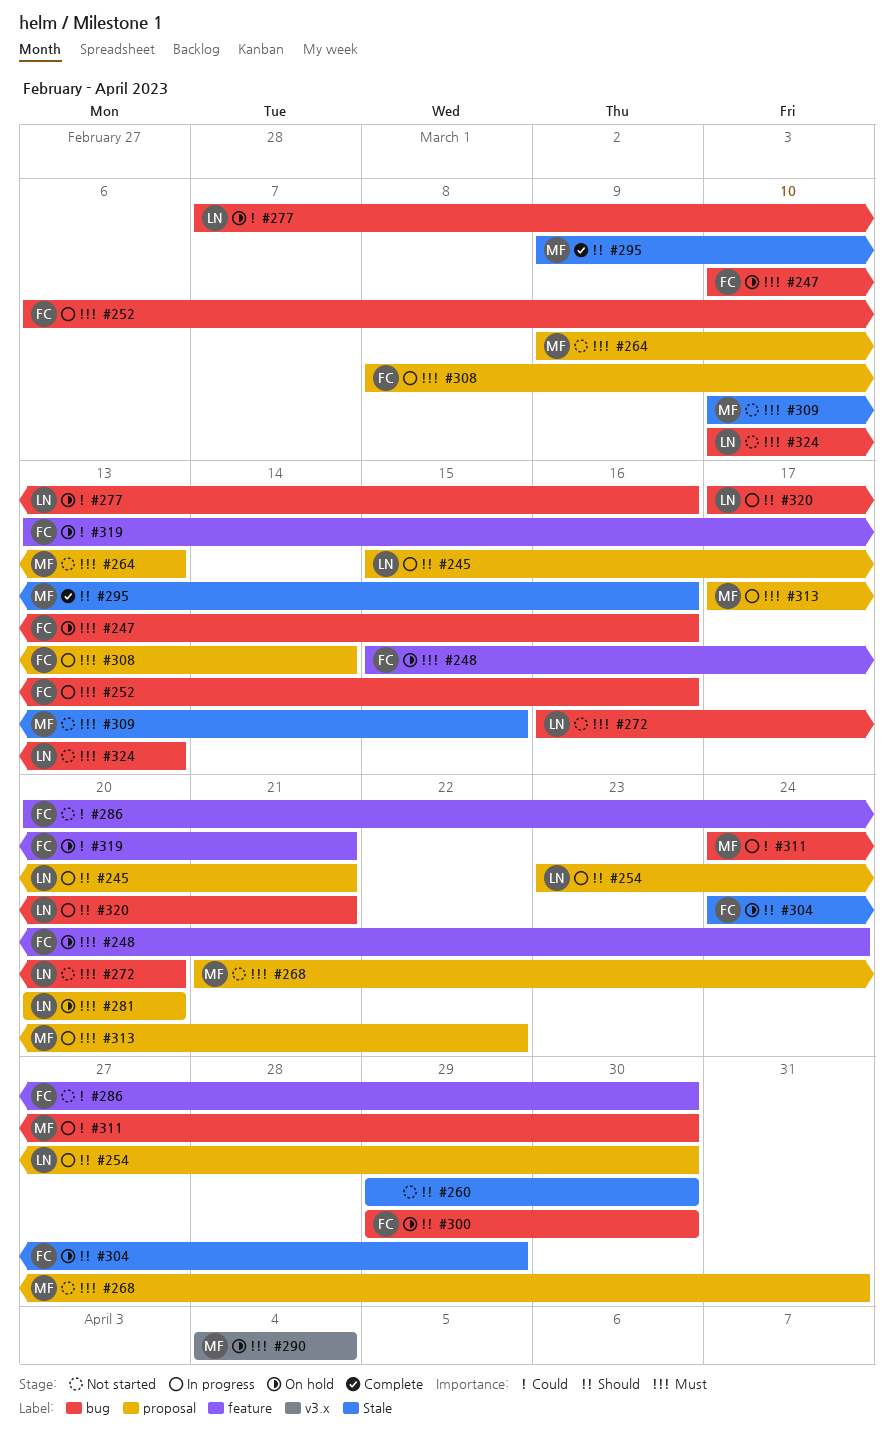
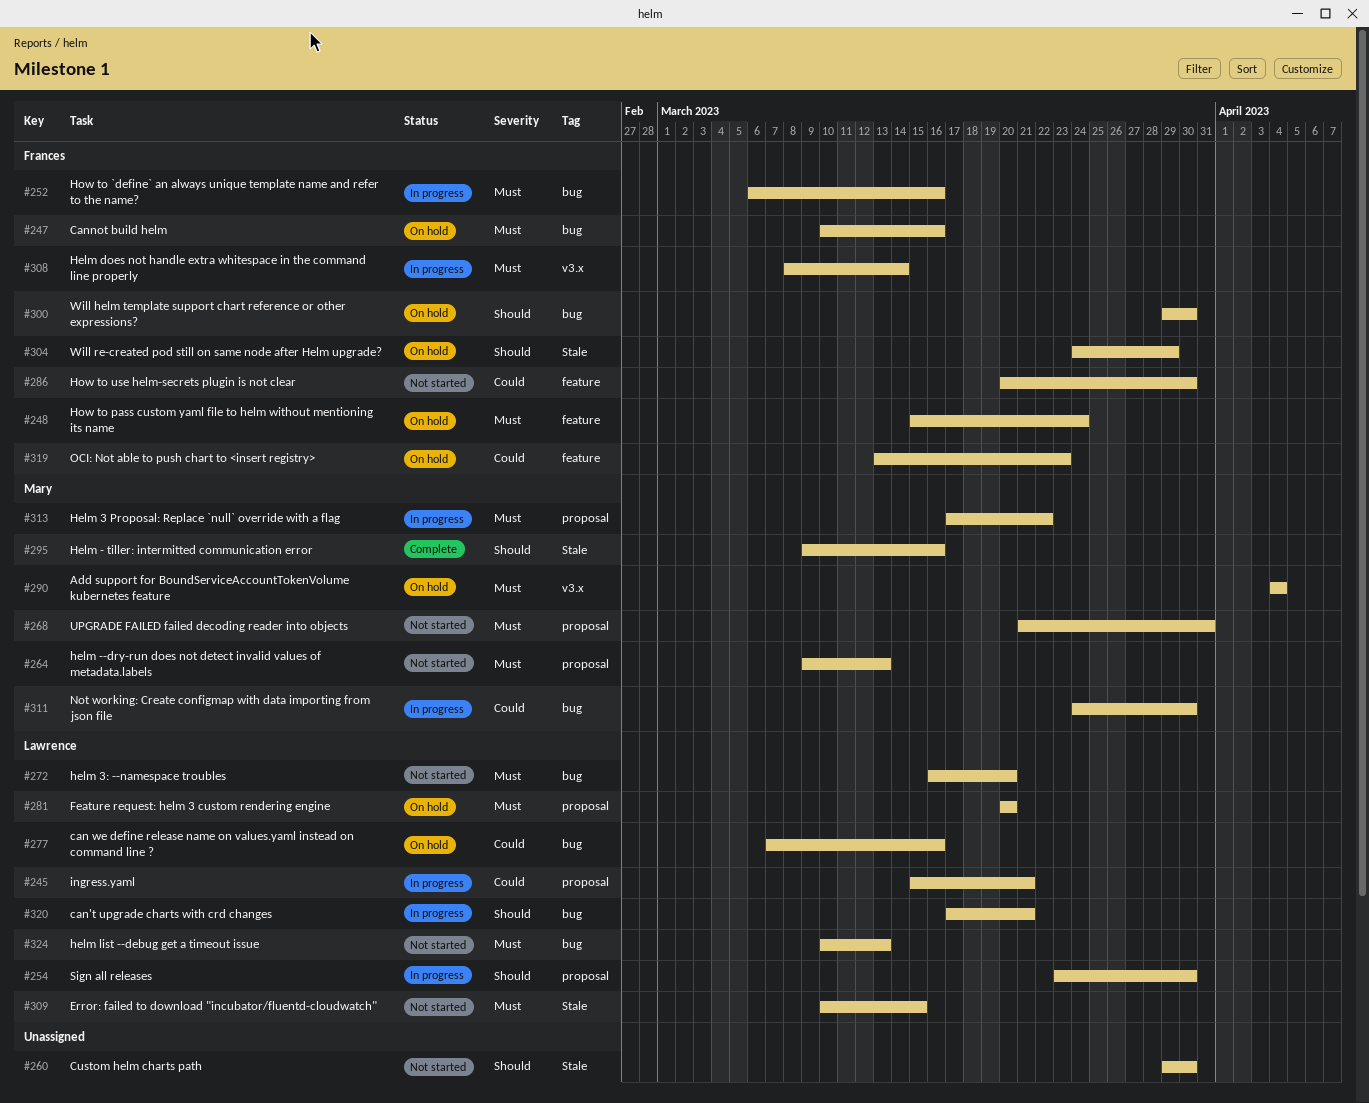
#245, priority: Should -> Could
#308, label: proposal -> v3.x
#309, owner: Mary -> Lawrence
#319, due: Mar 21 -> Mar 23

